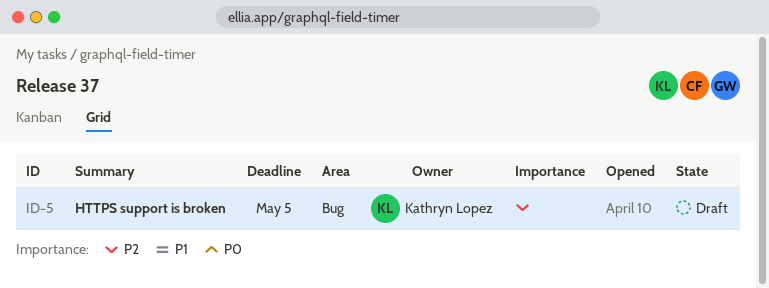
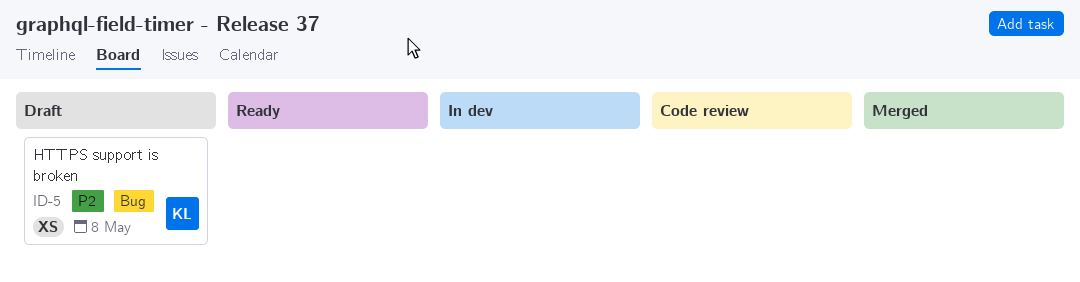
ID-5, due: May 5 -> May 8

